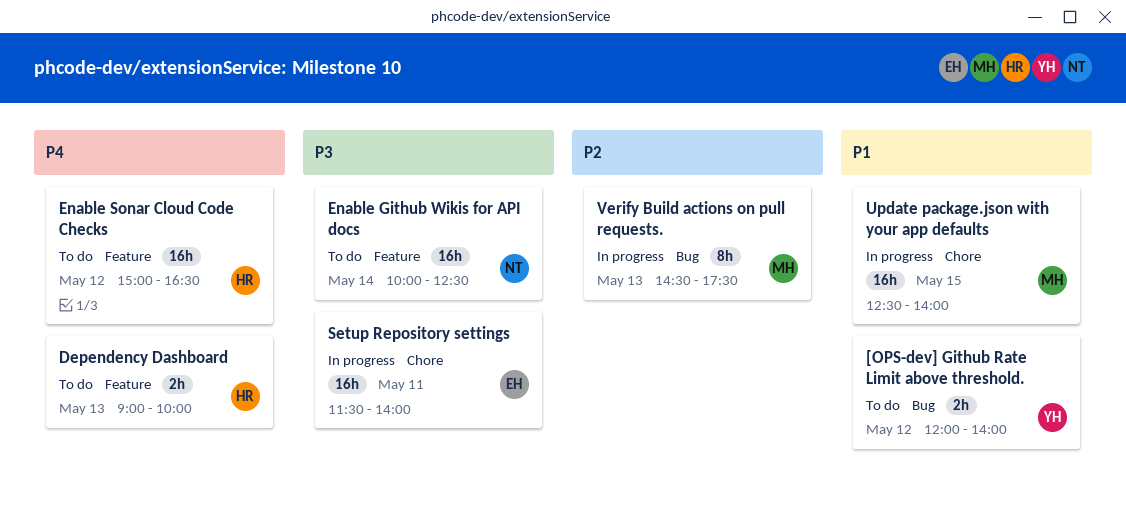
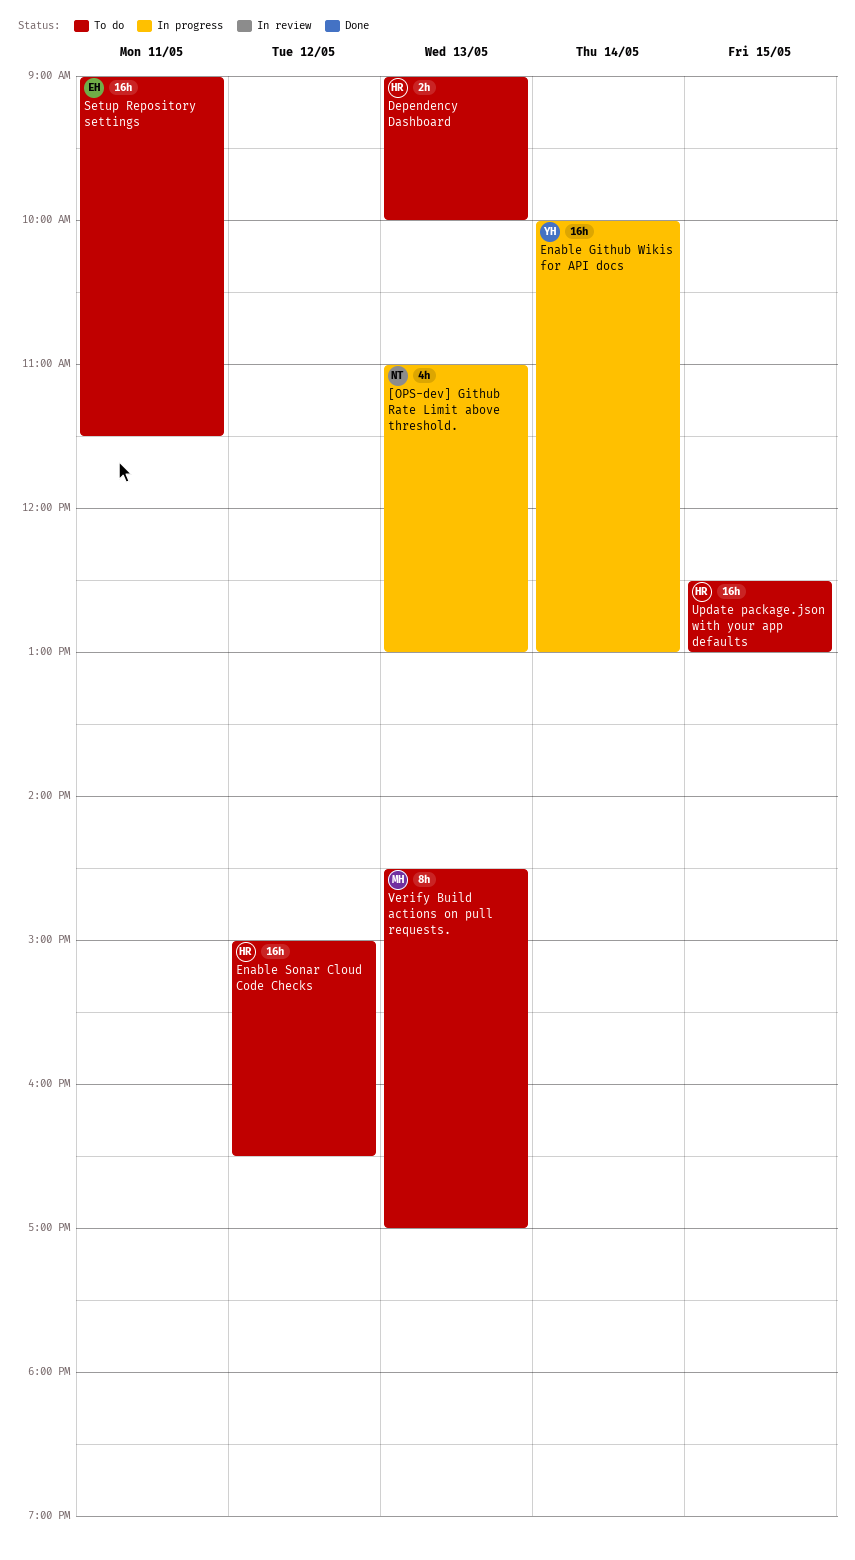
[OPS-dev] Github Rate Limit above threshold., status: To do -> In progress
[OPS-dev] Github Rate Limit above threshold., owner: YH -> NT
[OPS-dev] Github Rate Limit above threshold., estimate: 2h -> 4h
[OPS-dev] Github Rate Limit above threshold., day: May 12 -> May 13
[OPS-dev] Github Rate Limit above threshold., begins: 12:00 -> 11:00
[OPS-dev] Github Rate Limit above threshold., ends: 14:00 -> 13:00
Enable Github Wikis for API docs, status: To do -> In progress
Enable Github Wikis for API docs, owner: NT -> YH
Enable Github Wikis for API docs, ends: 12:30 -> 13:00
Setup Repository settings, status: In progress -> To do
Setup Repository settings, begins: 11:30 -> 09:00
Setup Repository settings, ends: 14:00 -> 11:30
Update package.json with your app defaults, status: In progress -> To do
Update package.json with your app defaults, owner: MH -> HR
Update package.json with your app defaults, ends: 14:00 -> 13:00
Verify Build actions on pull requests., status: In progress -> To do
Verify Build actions on pull requests., ends: 17:30 -> 17:00

